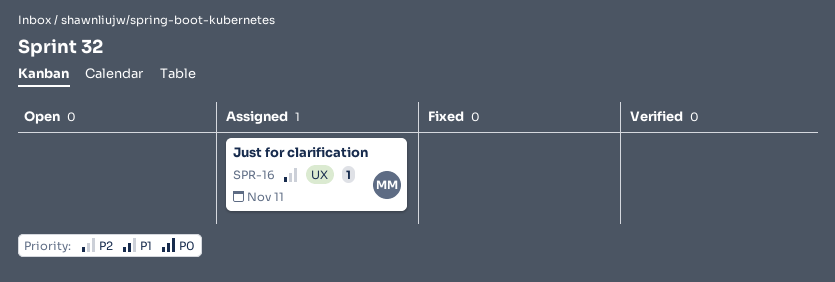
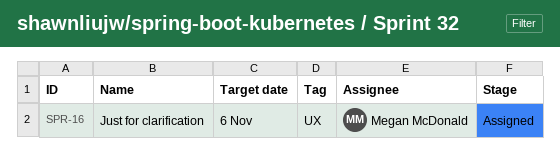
SPR-16, due: Nov 11 -> Nov 6

